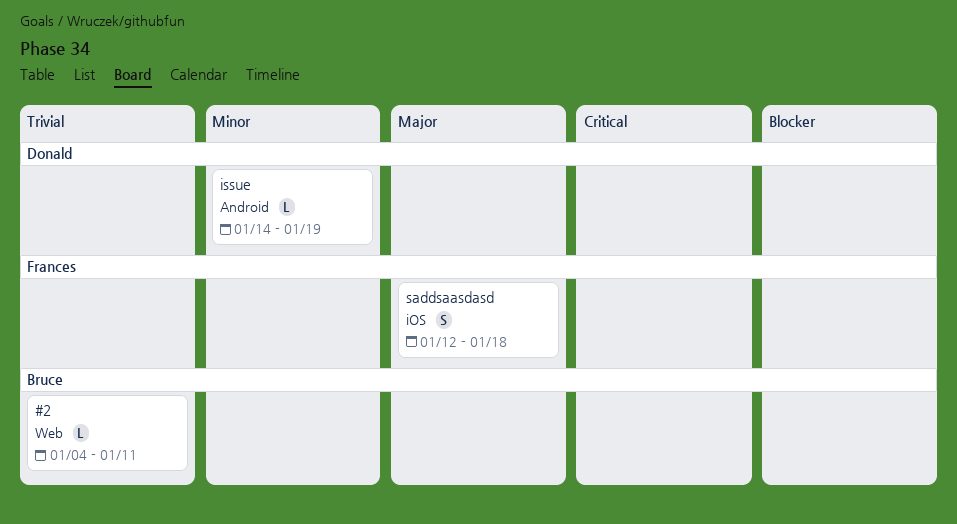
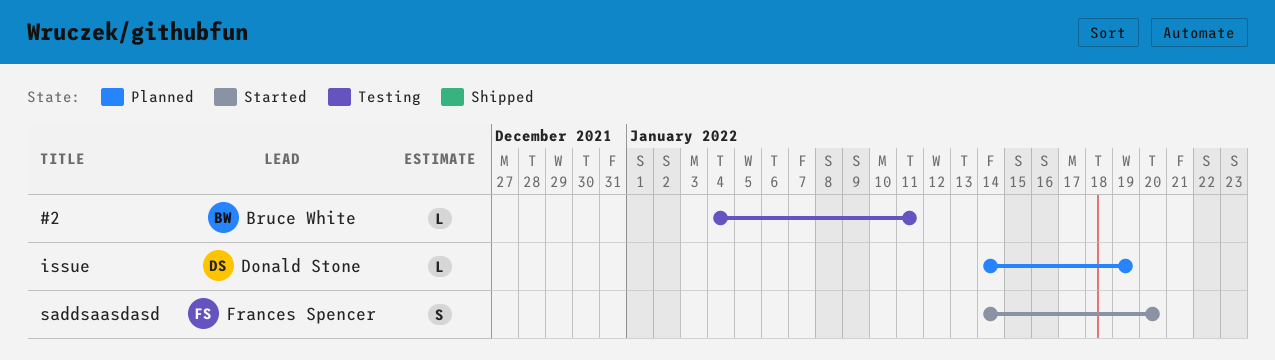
saddsaasdasd, start: Jan 12 -> Jan 14
saddsaasdasd, due: Jan 18 -> Jan 20

